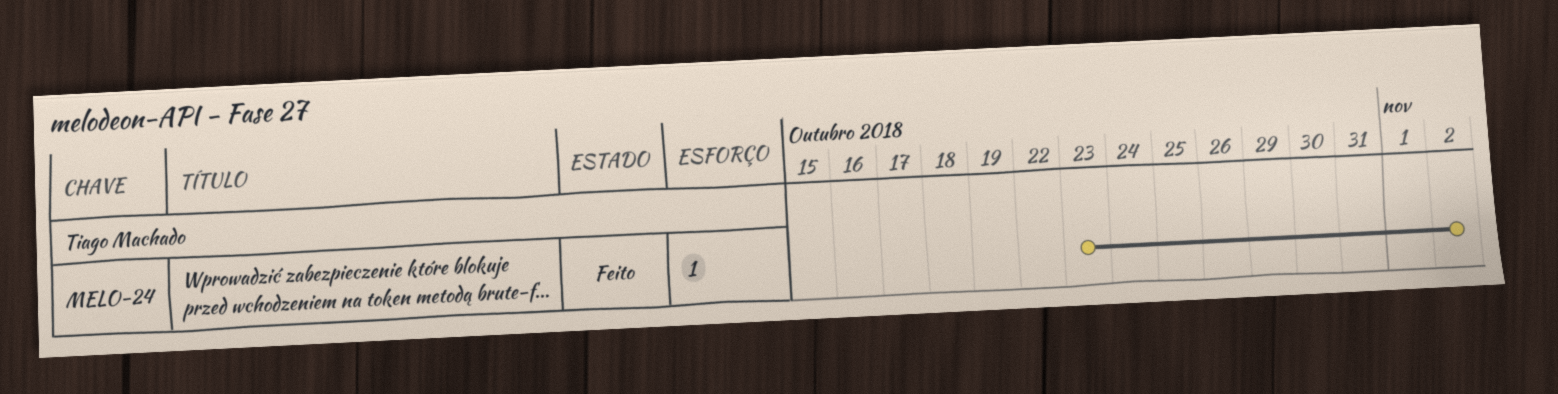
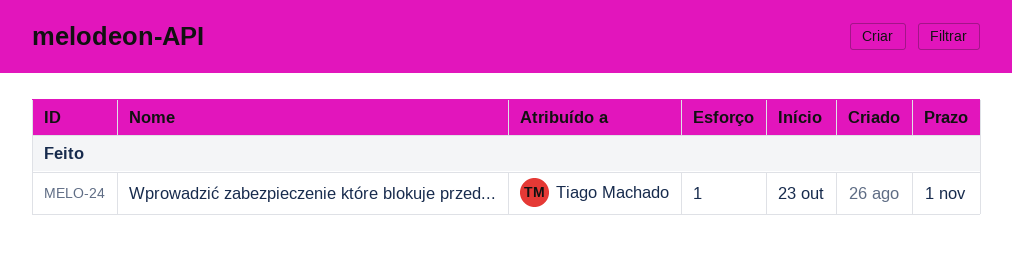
MELO-24, due: Nov 2 -> Nov 1

